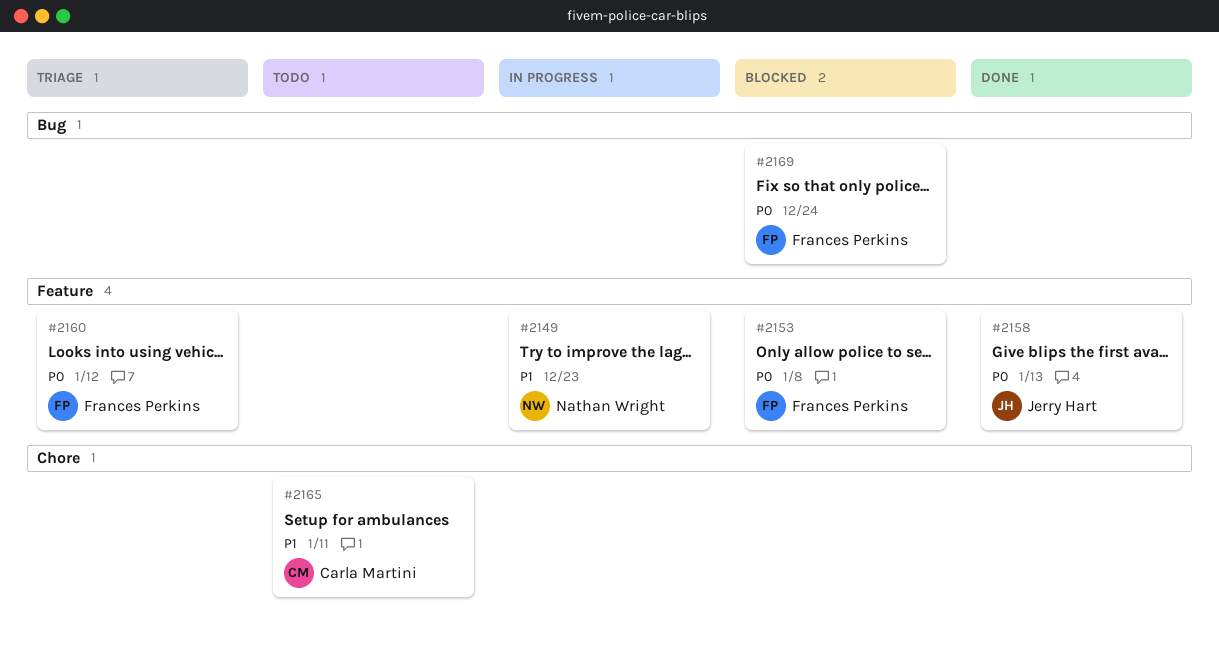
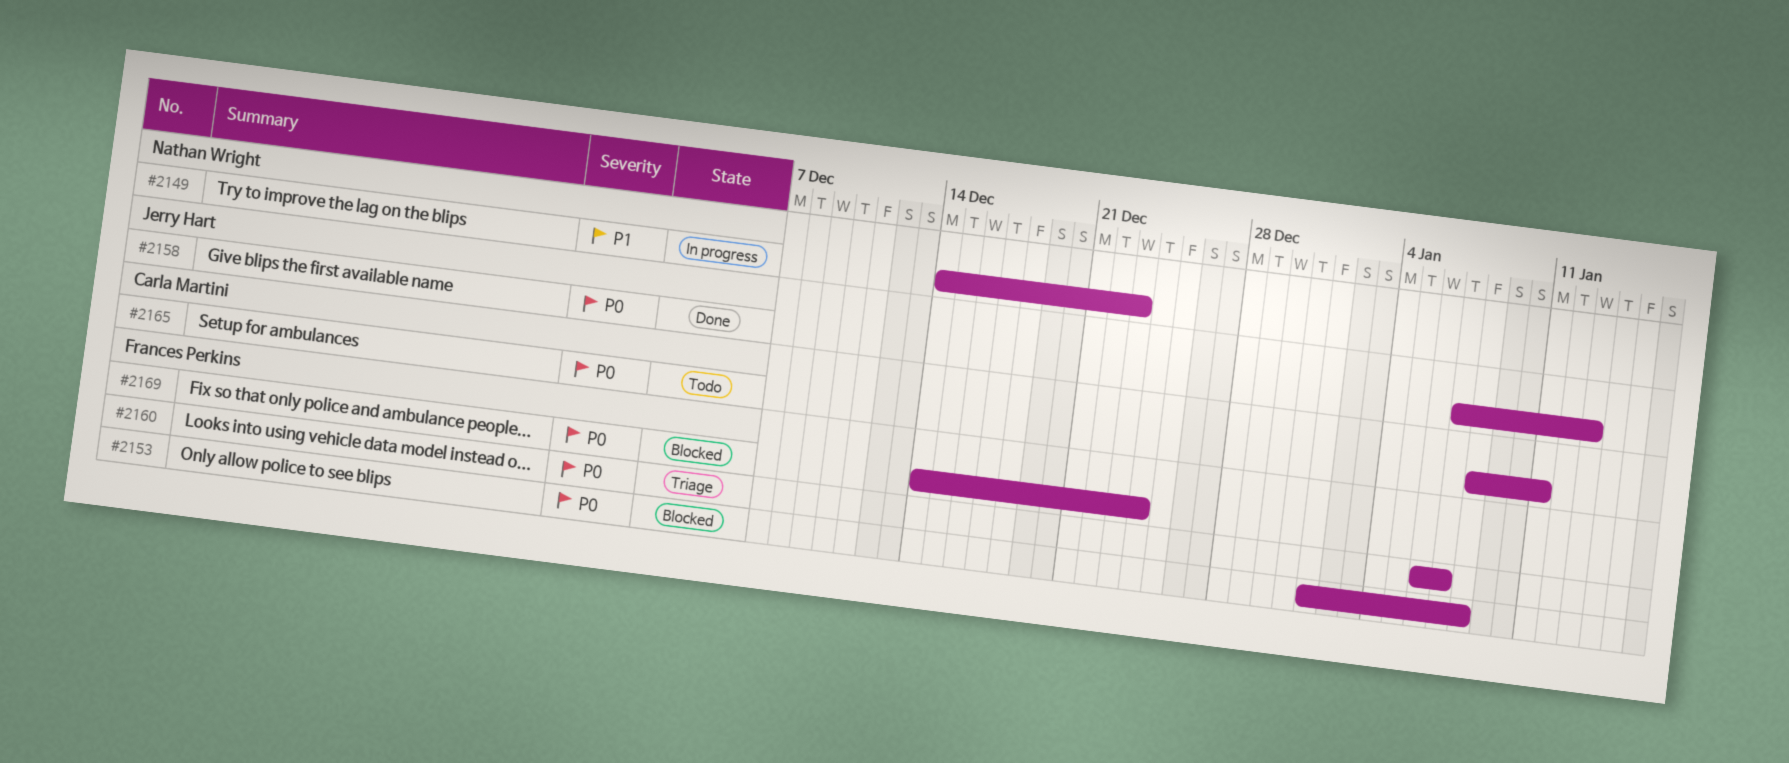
#2160, due: Jan 12 -> Jan 7
#2165, priority: P1 -> P0

